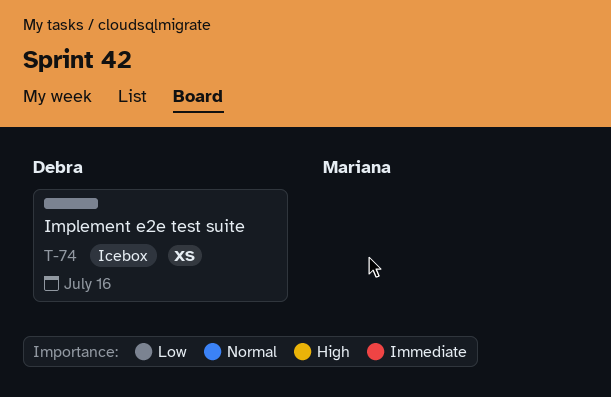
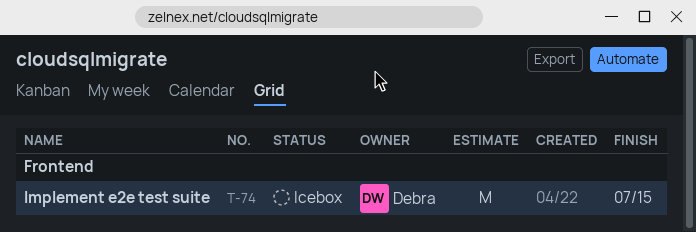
T-74, estimate: XS -> M
T-74, due: Jul 16 -> Jul 15

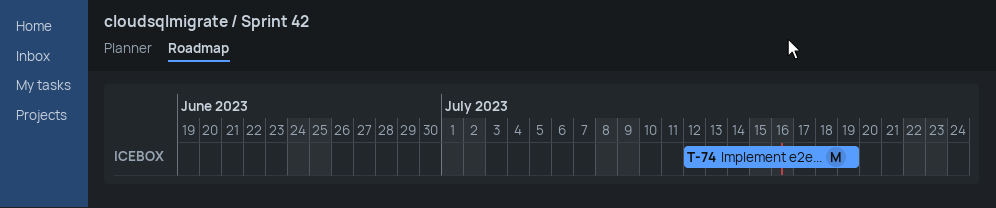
T-74, due: Jul 15 -> Jul 19

